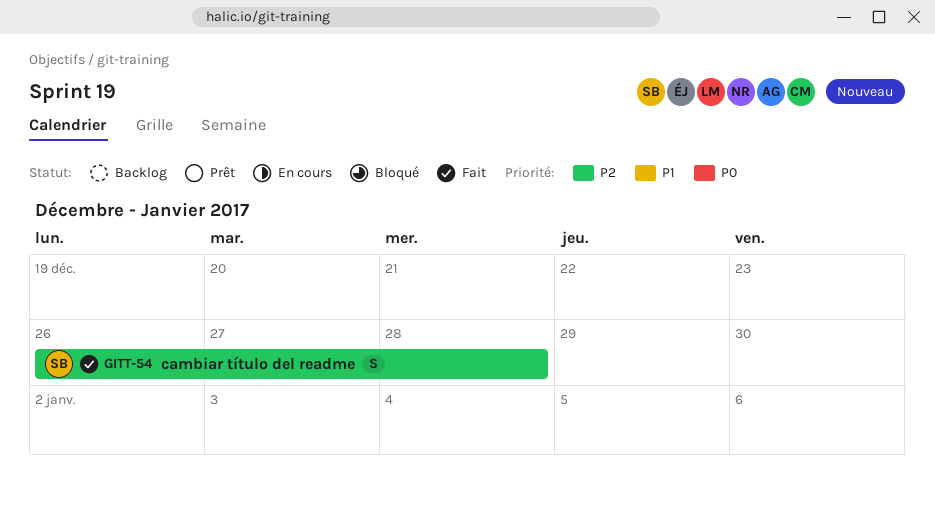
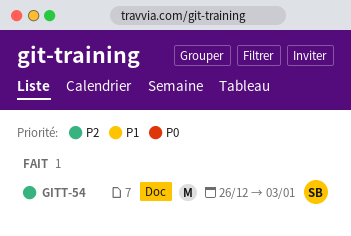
GITT-54, estimate: S -> M
GITT-54, due: Dec 28 -> Jan 3

